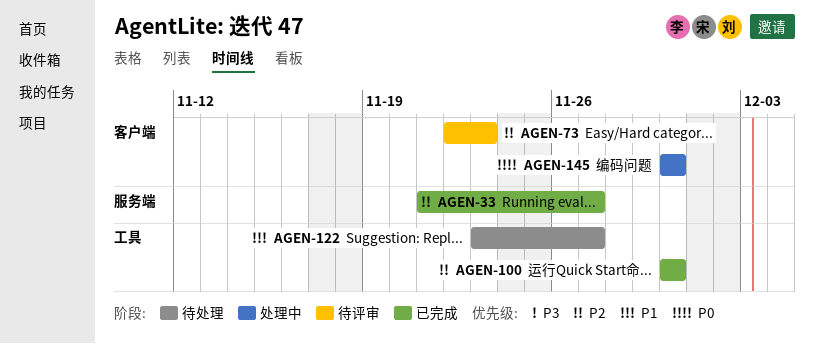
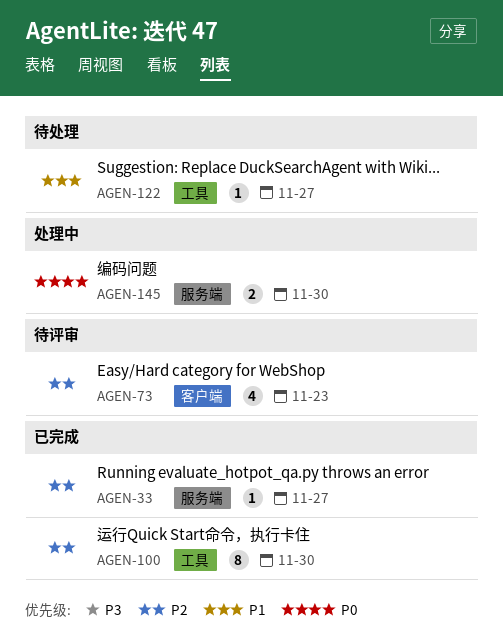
AGEN-145, label: 客户端 -> 服务端

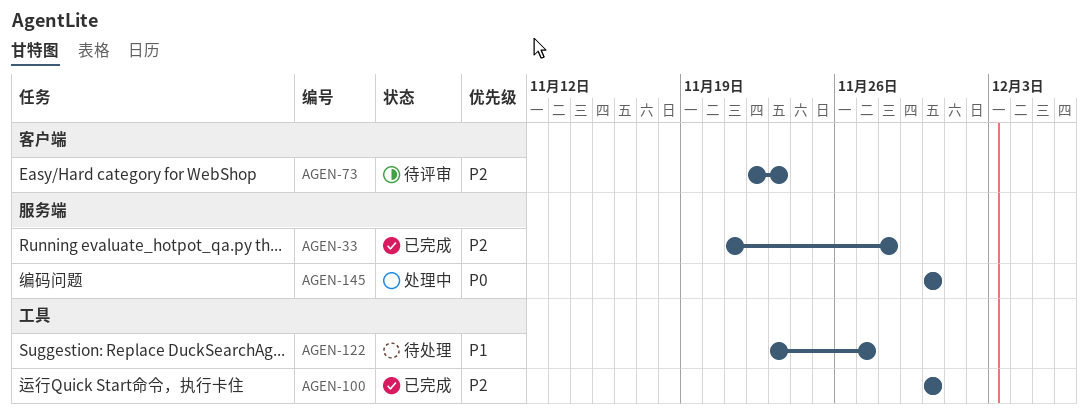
AGEN-33, due: Nov 27 -> Nov 28

